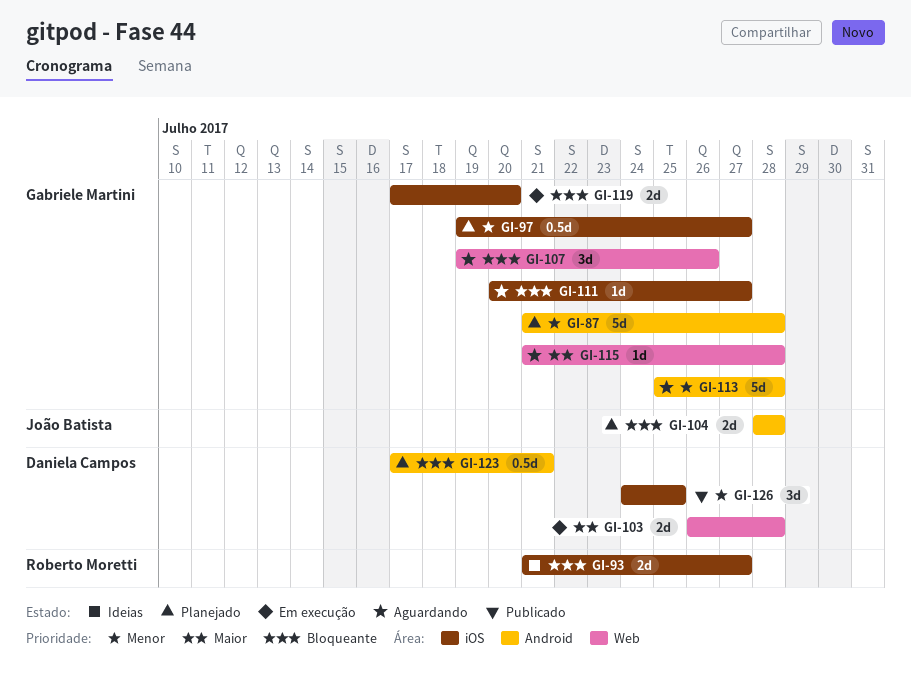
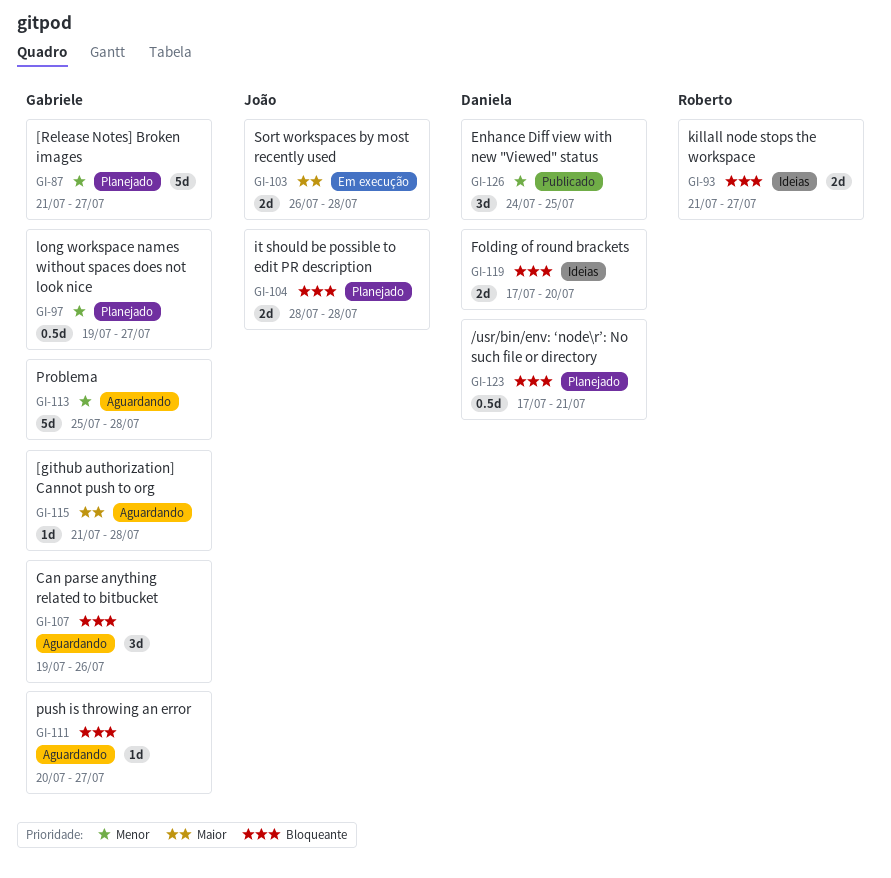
GI-87, due: Jul 28 -> Jul 27
GI-103, owner: Daniela Campos -> João Batista
GI-119, status: Em execução -> Ideias
GI-119, owner: Gabriele Martini -> Daniela Campos

